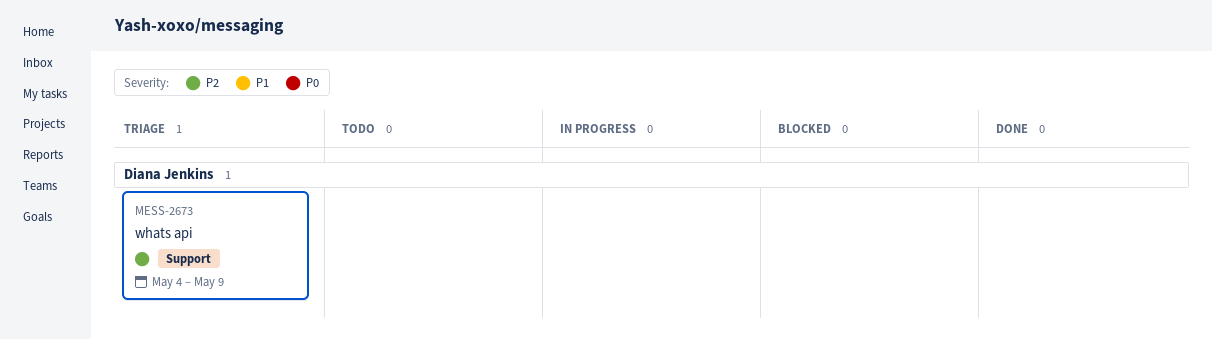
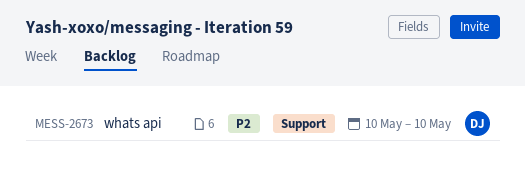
MESS-2673, start: May 4 -> May 10
MESS-2673, due: May 9 -> May 10

